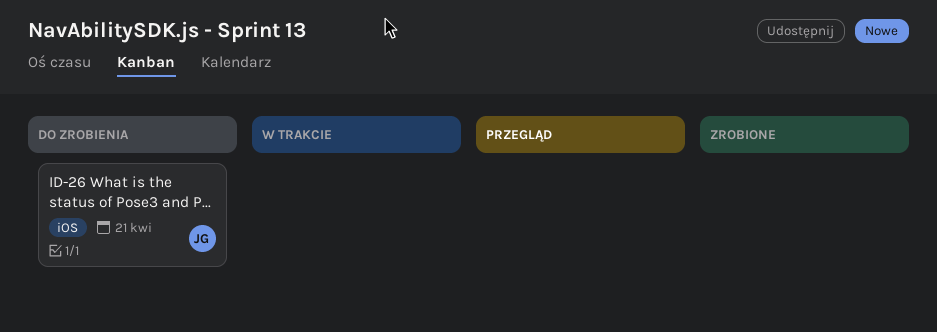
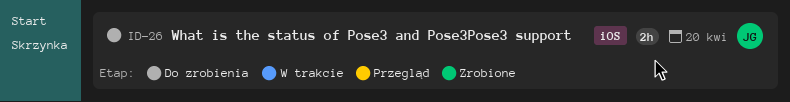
ID-26, due: Apr 21 -> Apr 20

